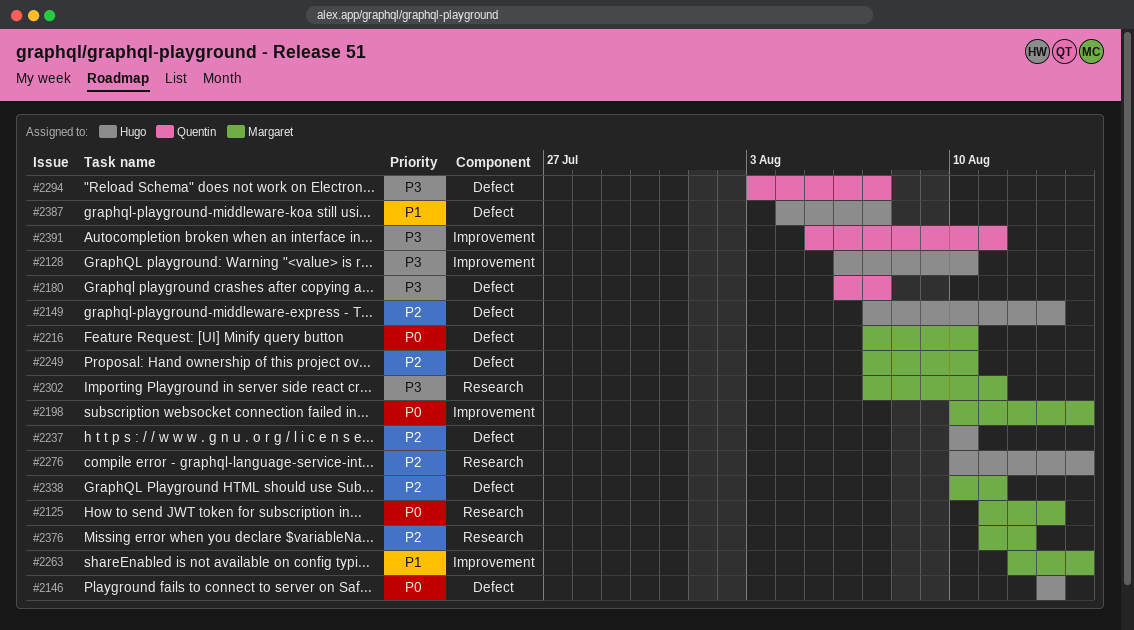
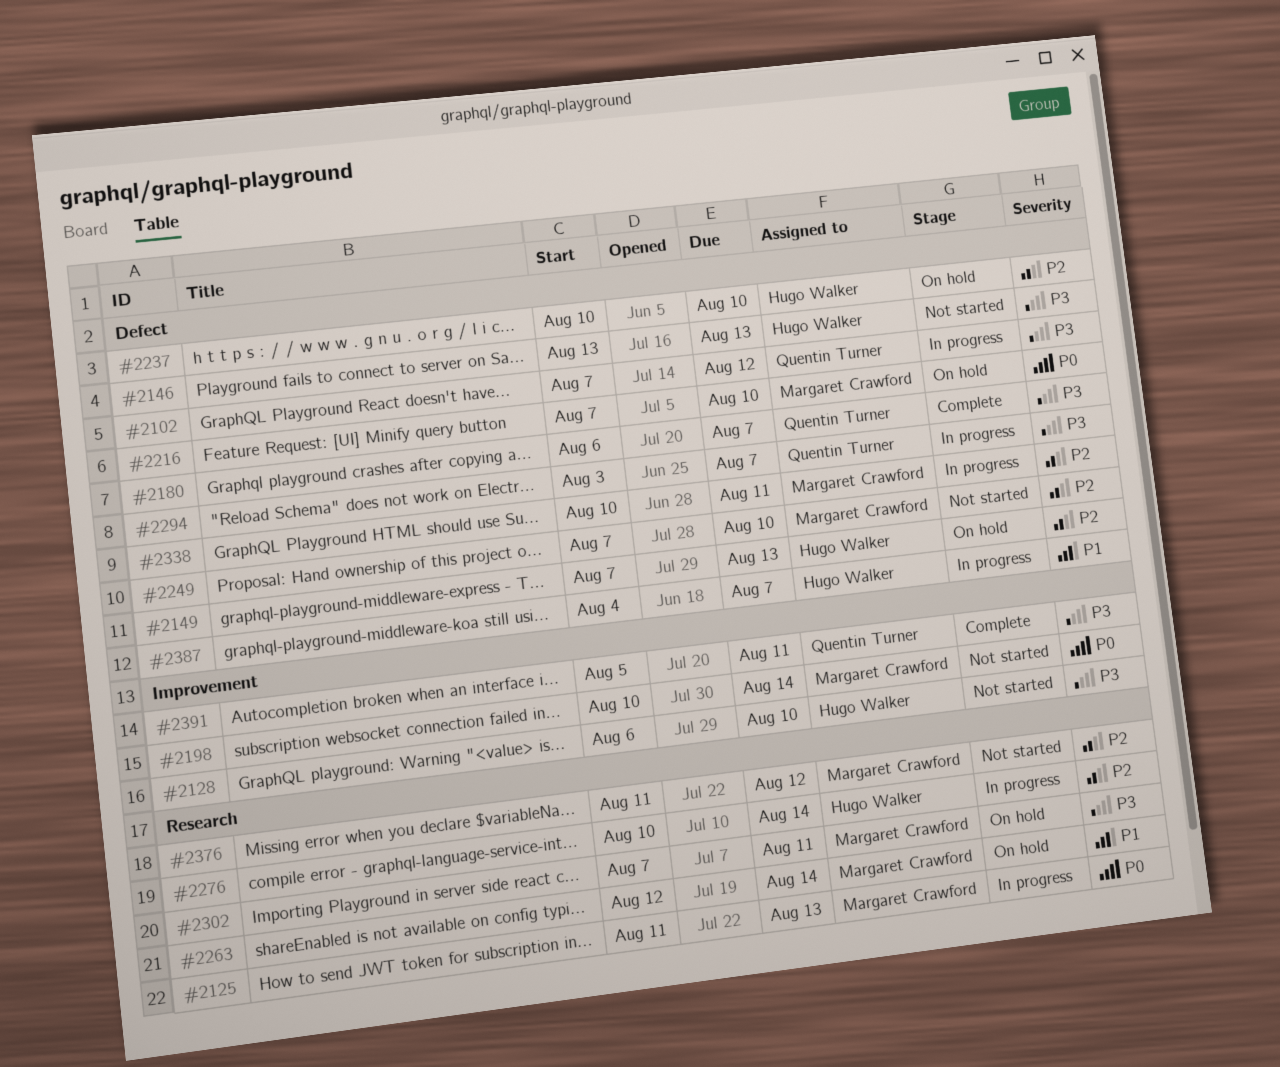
#2102: none -> present
#2146, priority: P0 -> P3
#2263, label: Improvement -> Research

